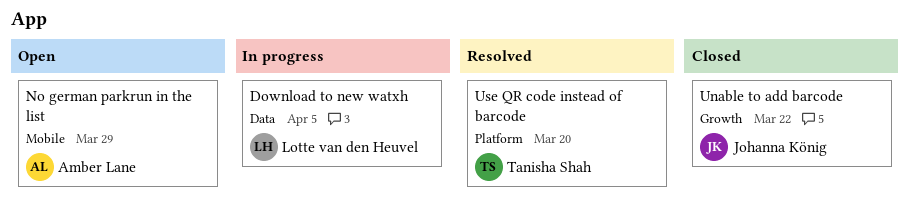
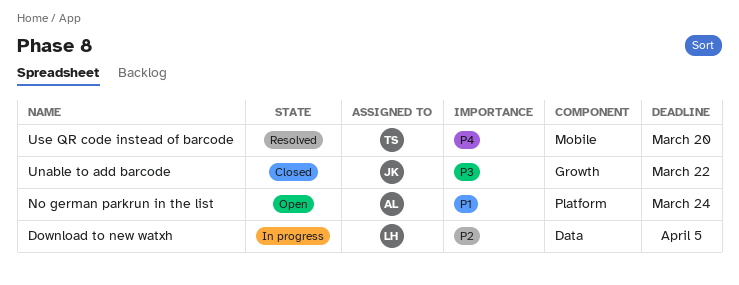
No german parkrun in the list, label: Mobile -> Platform
No german parkrun in the list, due: Mar 29 -> Mar 24
Use QR code instead of barcode, label: Platform -> Mobile

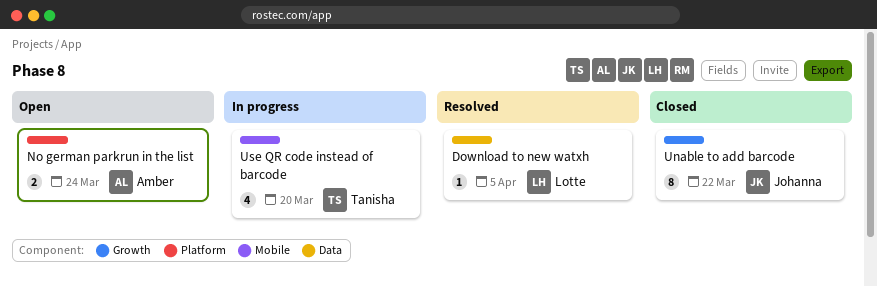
Download to new watxh, status: In progress -> Resolved
Use QR code instead of barcode, status: Resolved -> In progress

